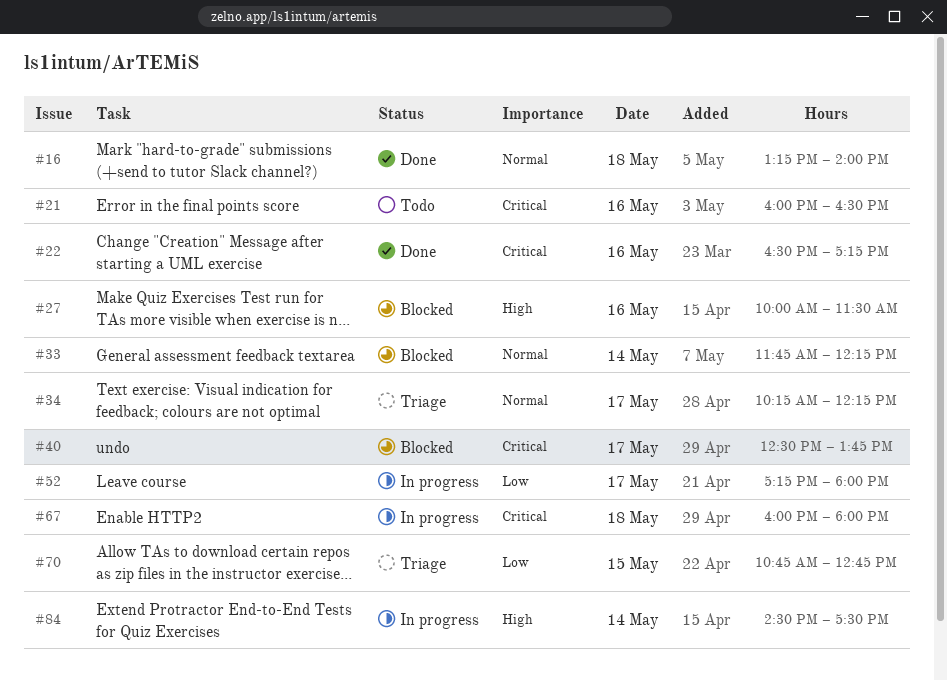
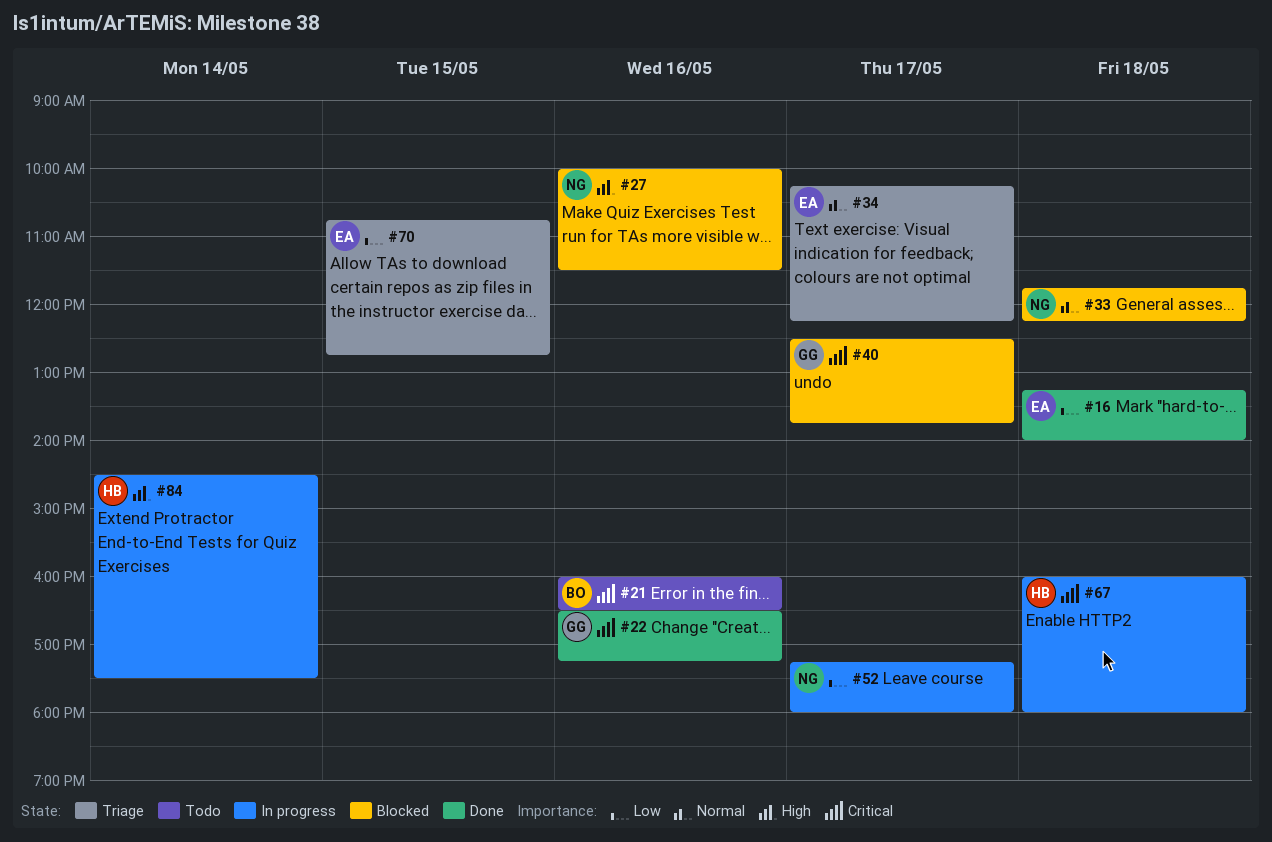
#16, priority: Normal -> Low
#33, day: May 14 -> May 18

